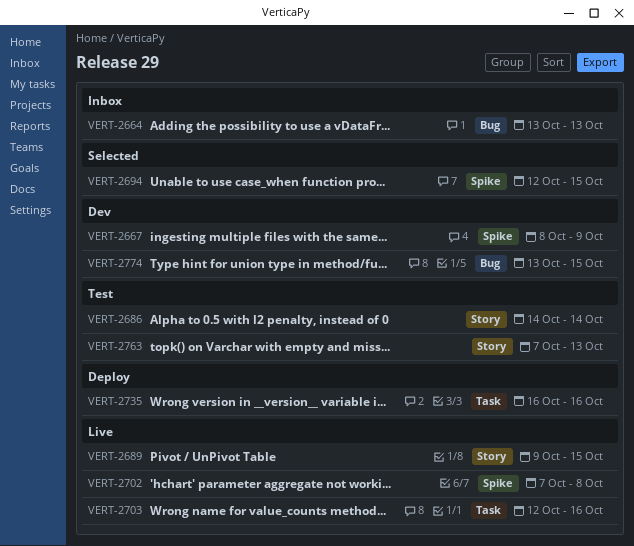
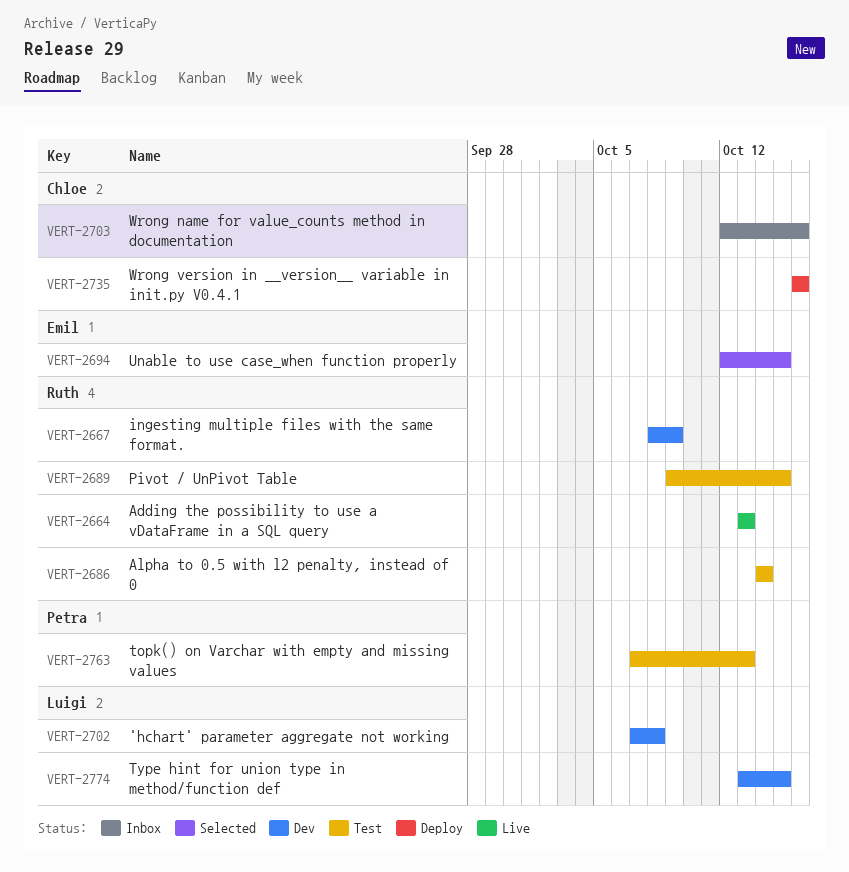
VERT-2664, status: Inbox -> Live
VERT-2689, status: Live -> Test
VERT-2702, status: Live -> Dev
VERT-2703, status: Live -> Inbox

